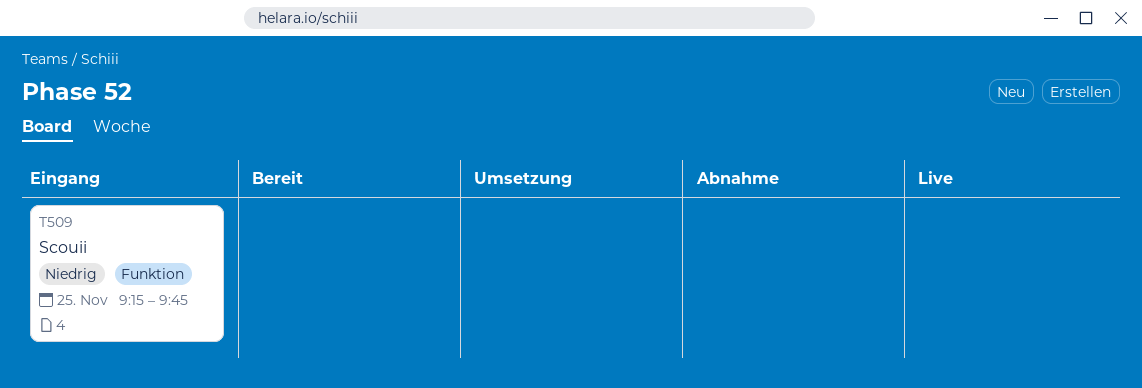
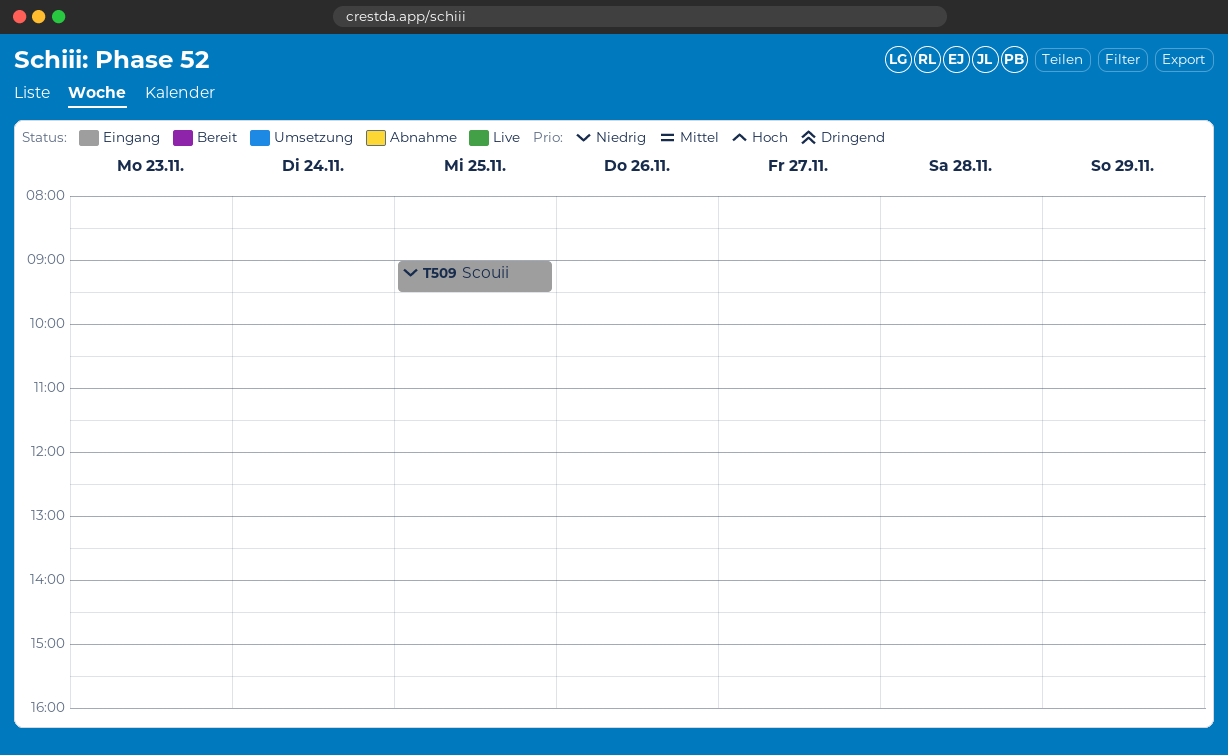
T509, begins: 09:15 -> 09:00
T509, ends: 09:45 -> 09:30

